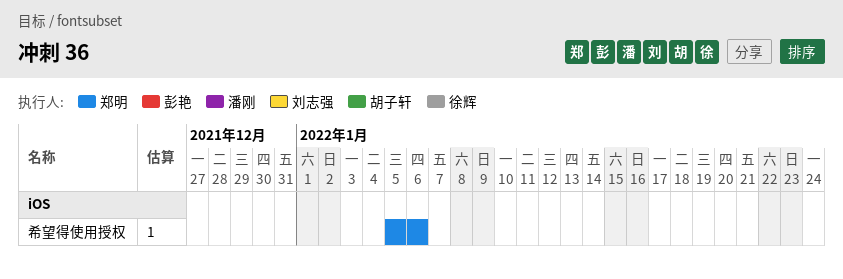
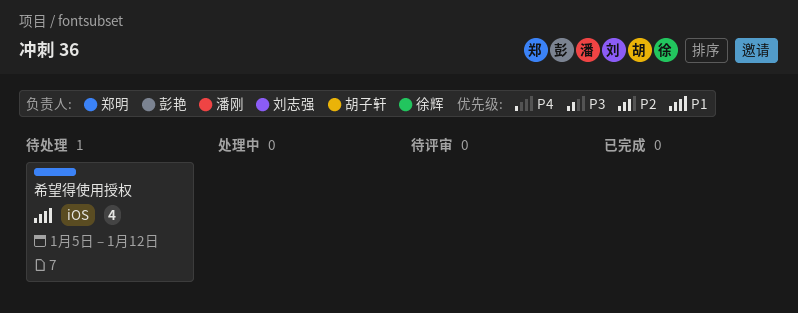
希望得使用授权, estimate: 1 -> 4
希望得使用授权, due: Jan 6 -> Jan 12

